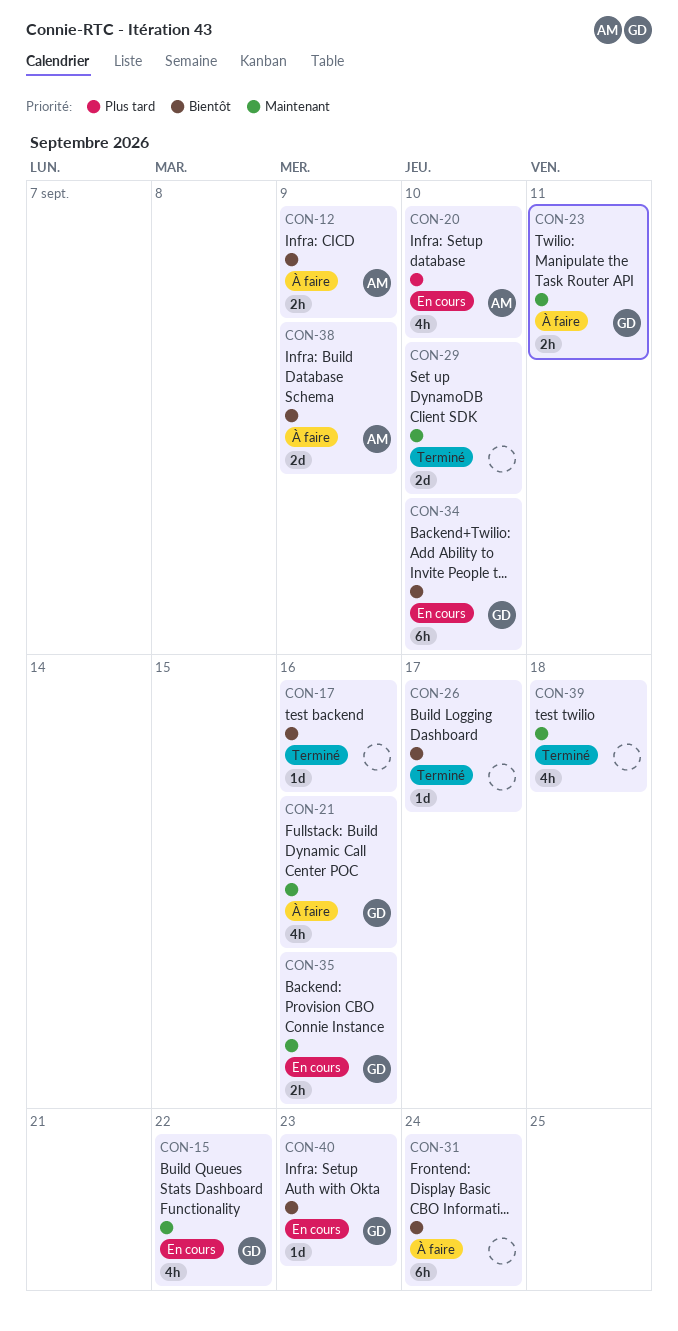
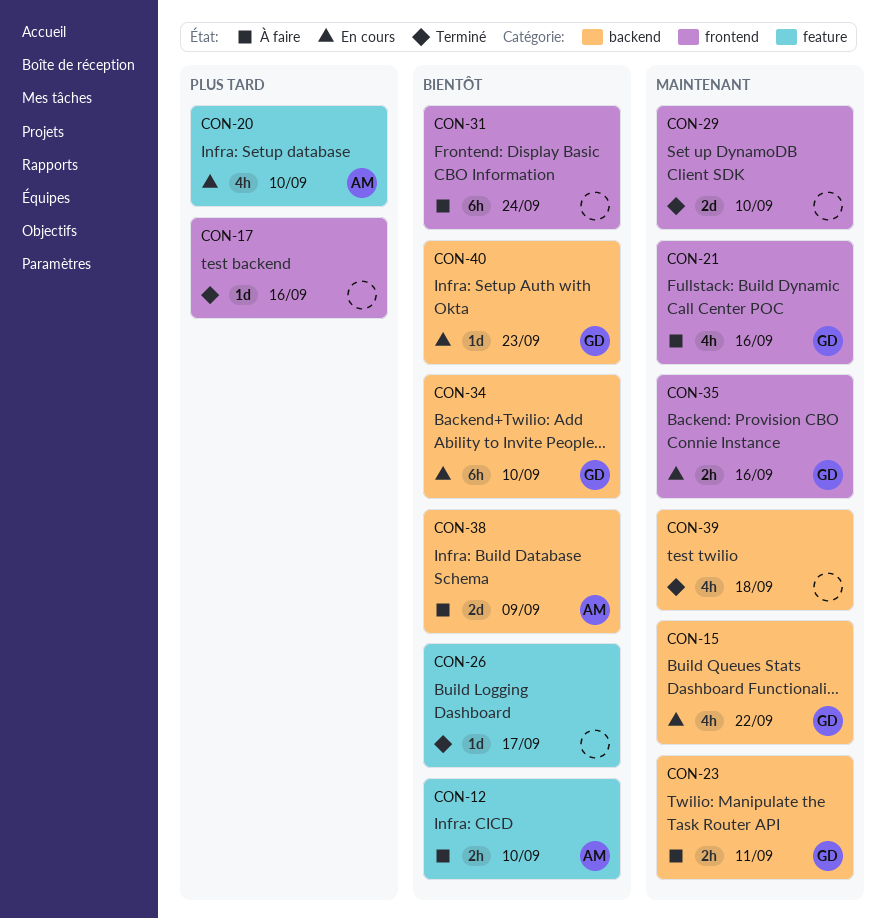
CON-12, due: Sep 9 -> Sep 10
CON-17, priority: Bientôt -> Plus tard

